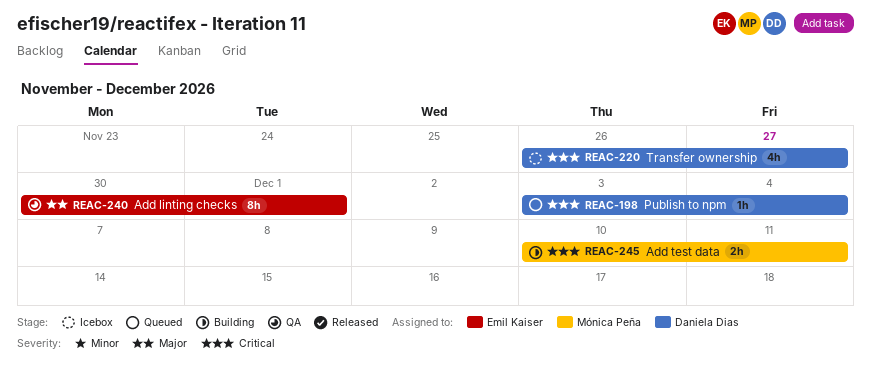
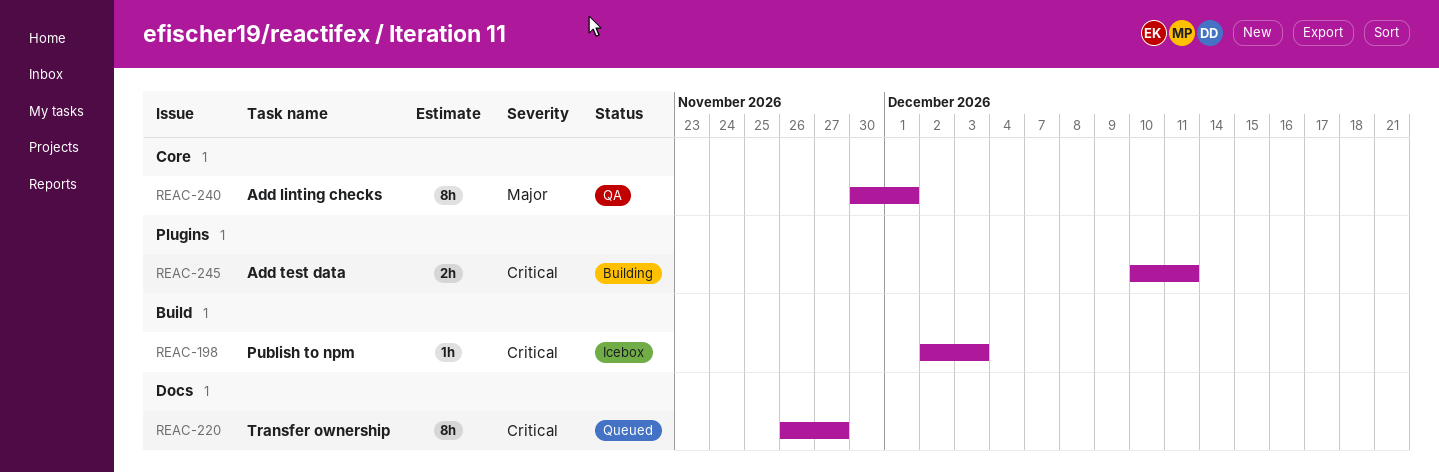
REAC-198, status: Queued -> Icebox
REAC-198, start: Dec 3 -> Dec 2
REAC-198, due: Dec 4 -> Dec 3
REAC-220, status: Icebox -> Queued
REAC-220, estimate: 4h -> 8h

